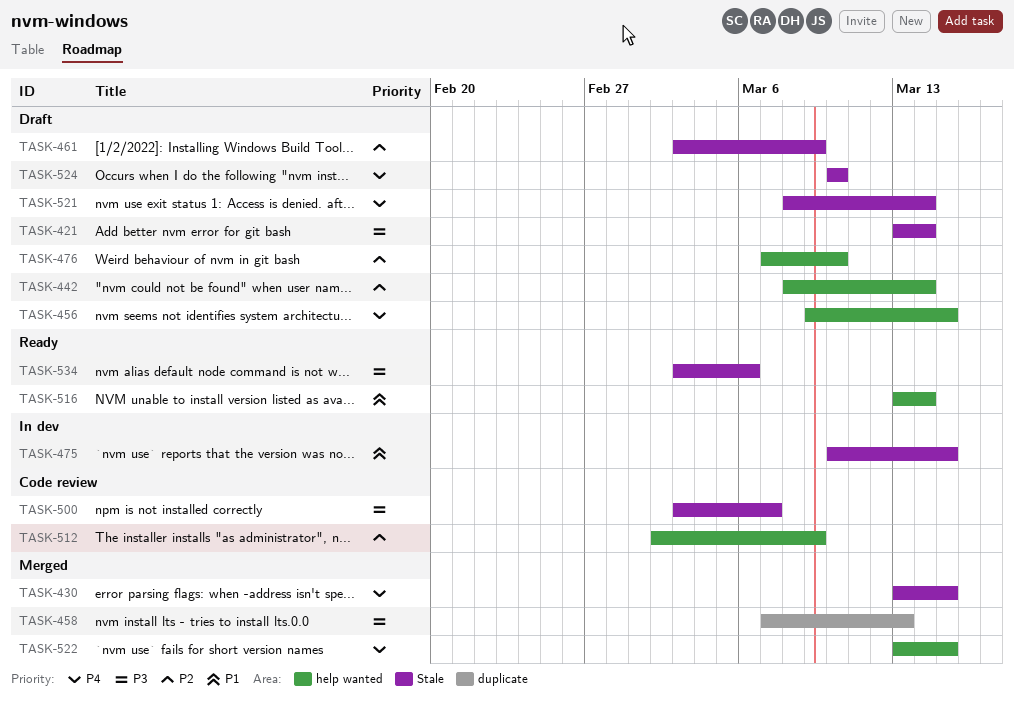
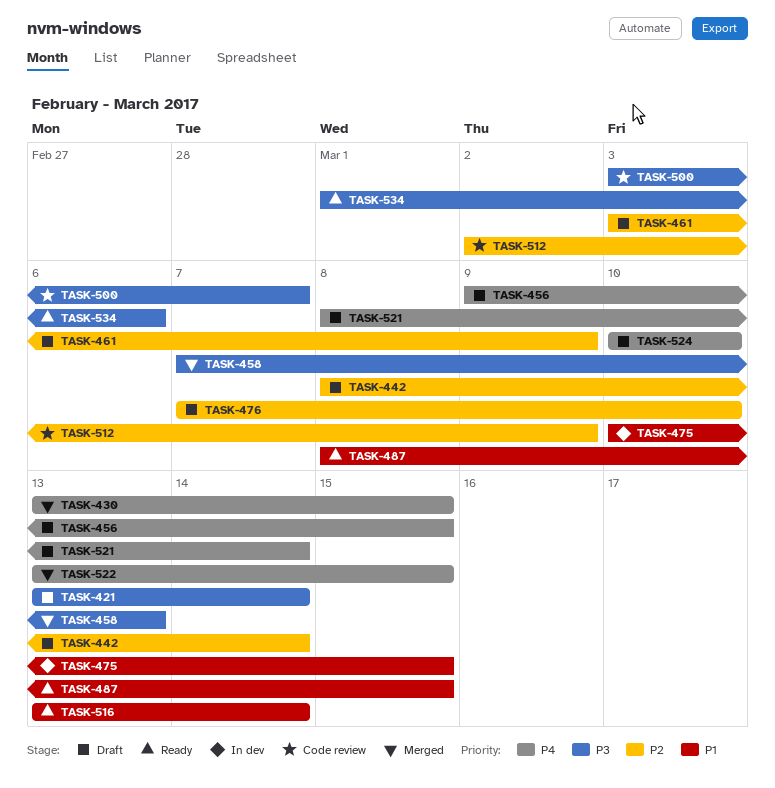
TASK-487: none -> present
TASK-534, start: Mar 3 -> Mar 1

